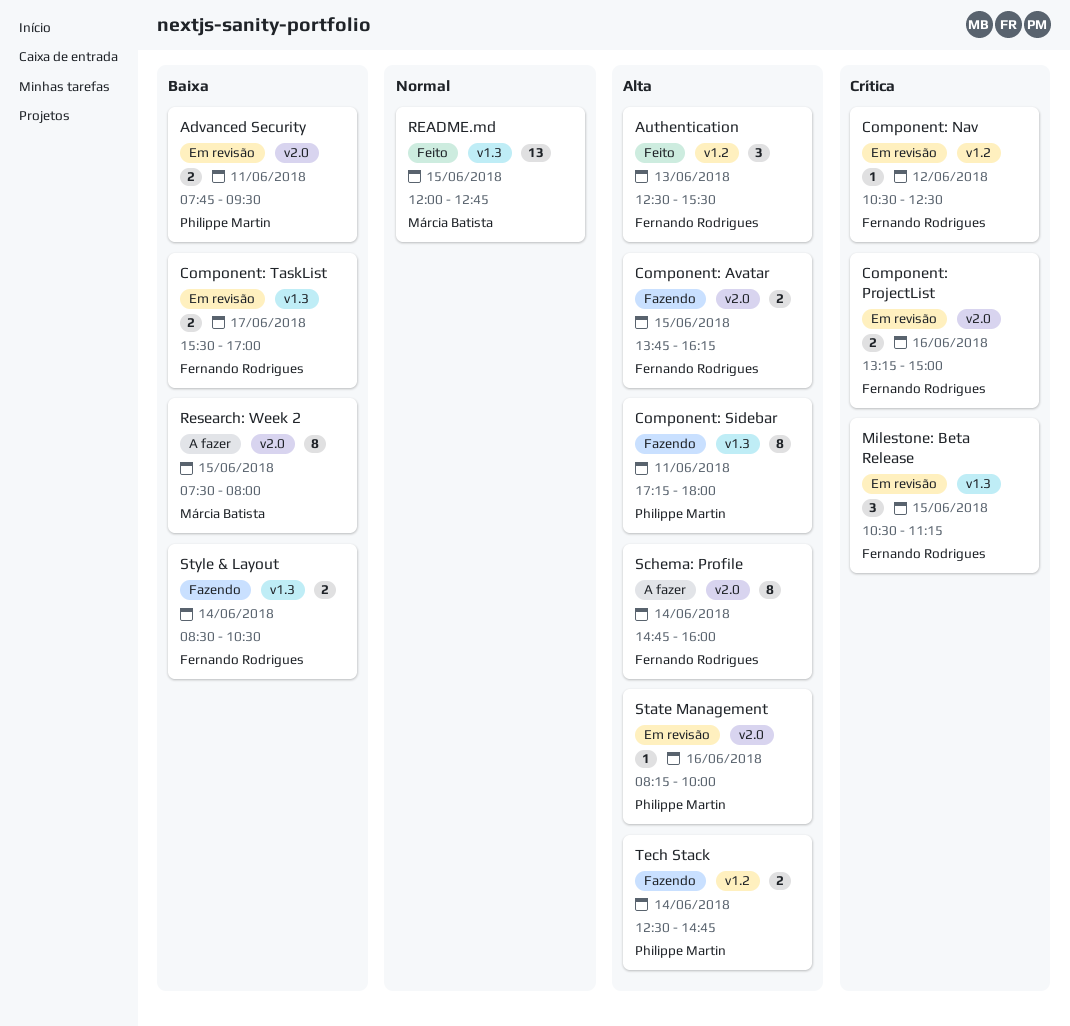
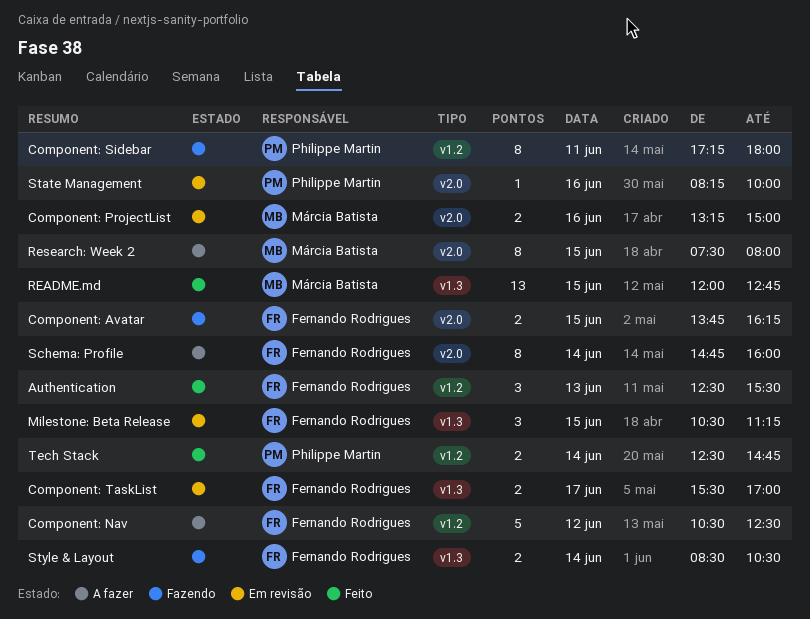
Advanced Security: present -> none
Component: Nav, status: Em revisão -> A fazer
Component: Nav, estimate: 1 -> 5
Component: ProjectList, owner: Fernando Rodrigues -> Márcia Batista
Component: Sidebar, label: v1.3 -> v1.2
Tech Stack, status: Fazendo -> Feito

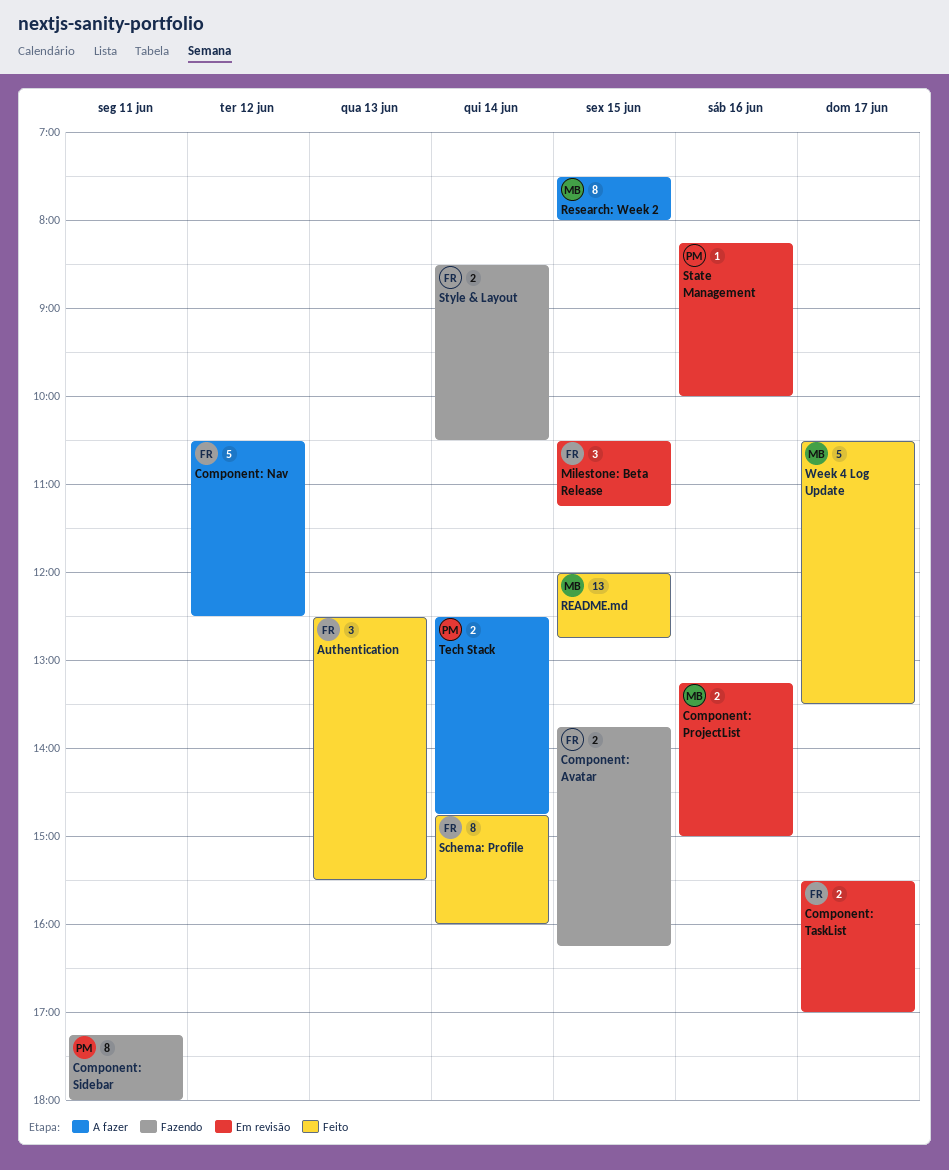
Schema: Profile, status: A fazer -> Feito
Tech Stack, status: Feito -> A fazer
Week 4 Log Update: none -> present

